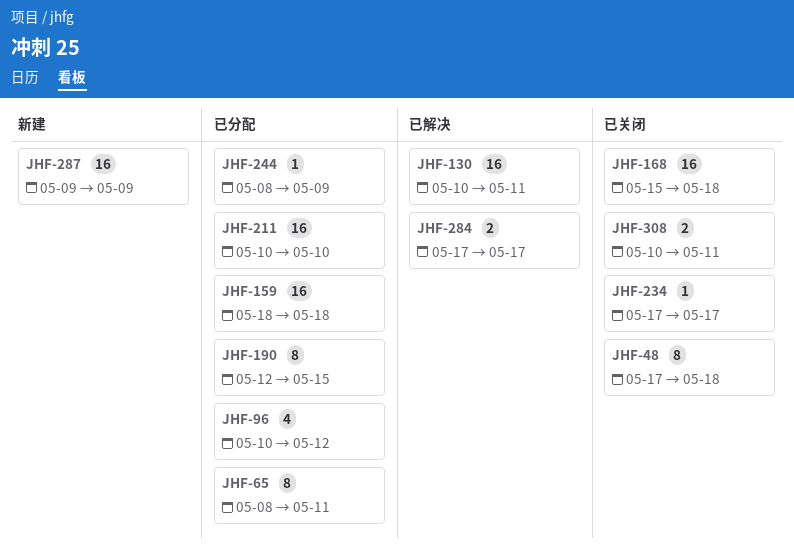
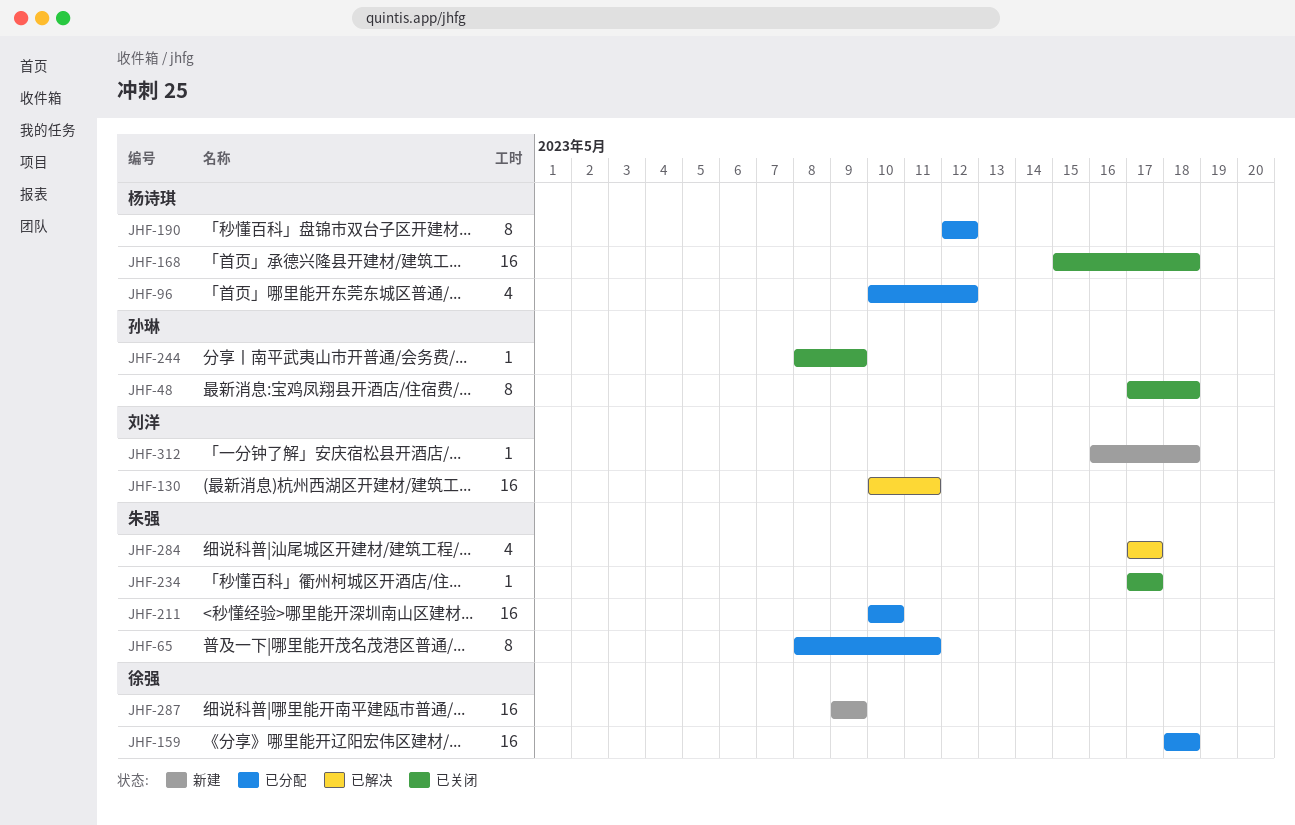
JHF-190, due: May 15 -> May 12
JHF-244, status: 已分配 -> 已关闭
JHF-284, estimate: 2 -> 4
JHF-308: present -> none
JHF-312: none -> present

